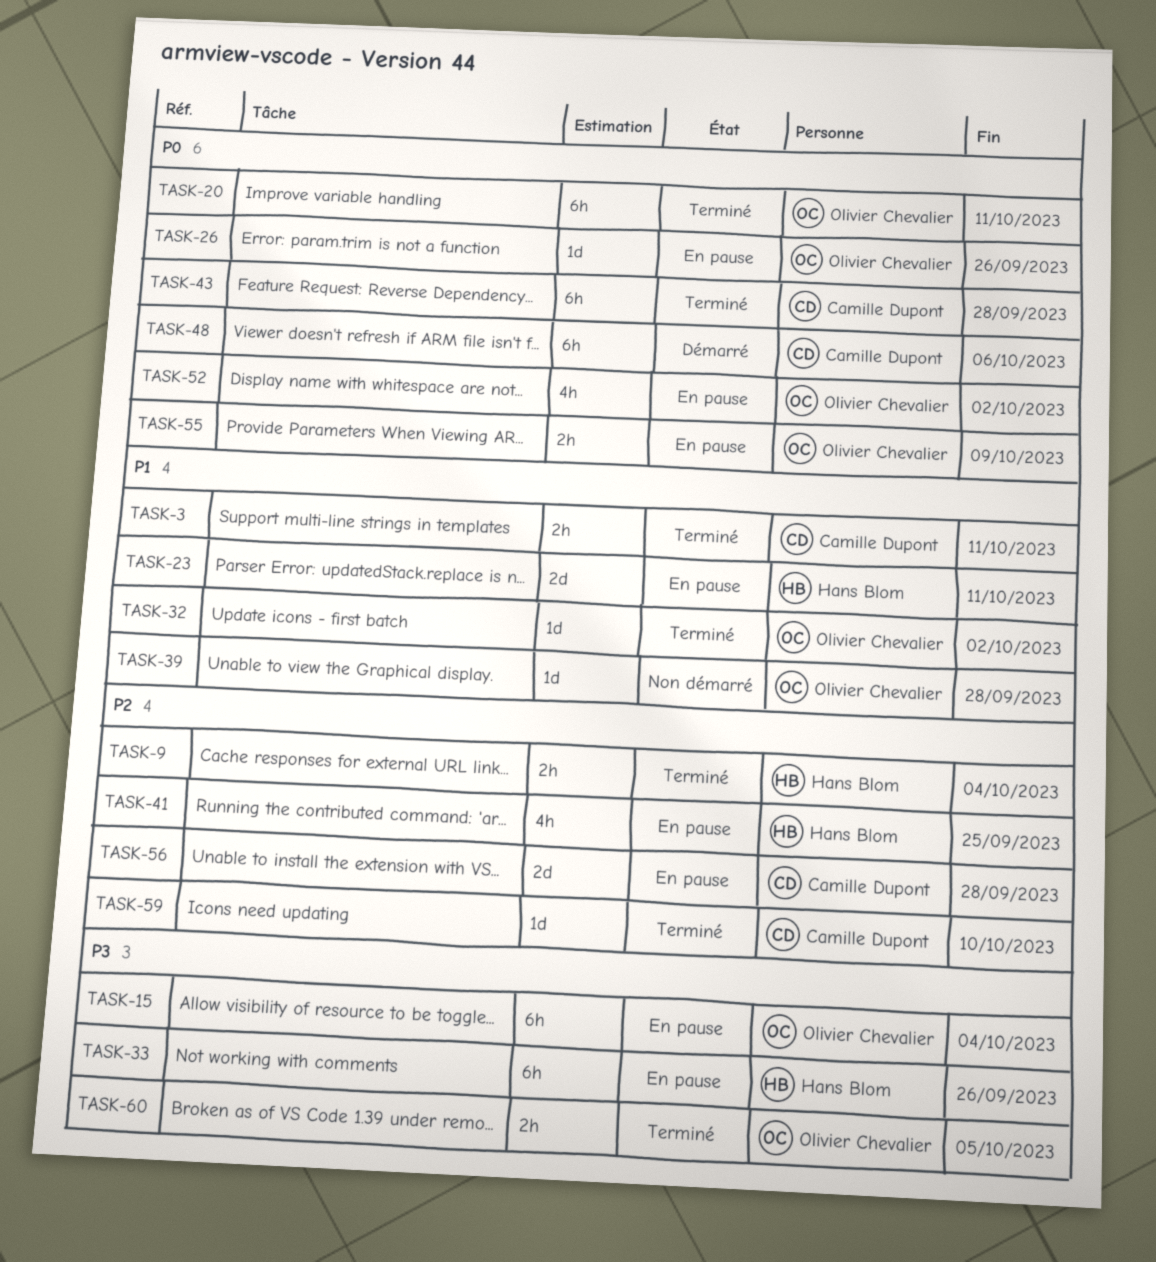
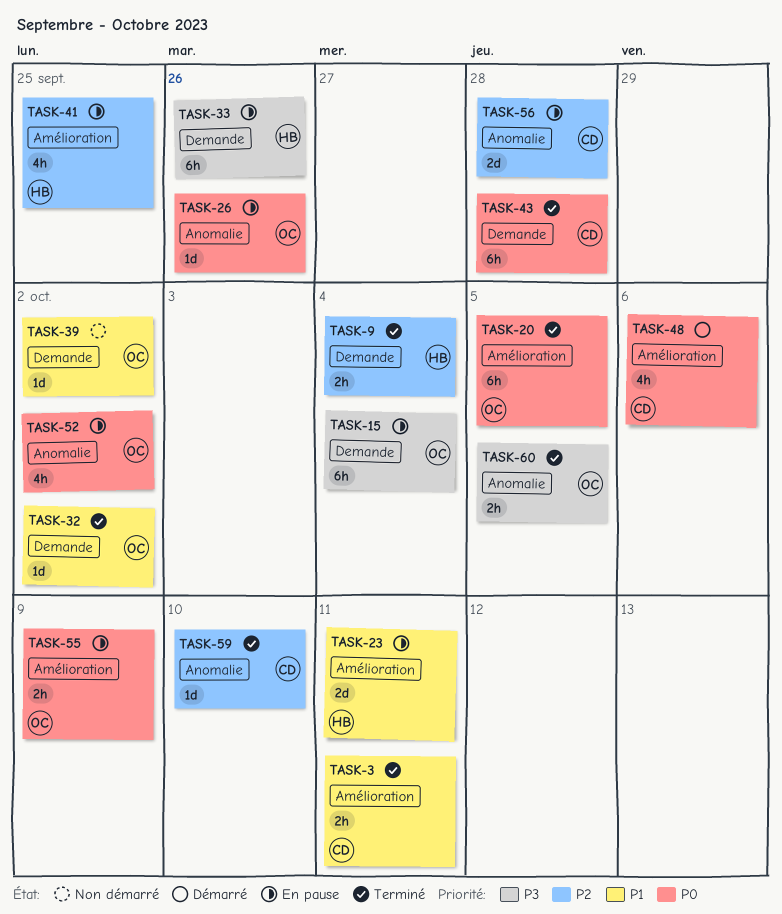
TASK-20, due: Oct 11 -> Oct 5
TASK-39, due: Sep 28 -> Oct 2
TASK-48, estimate: 6h -> 4h

